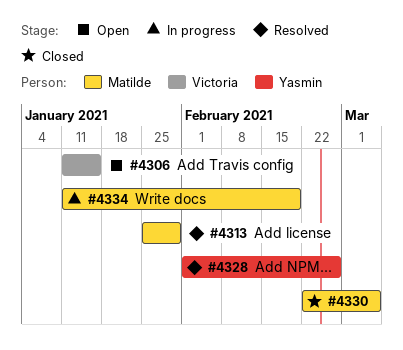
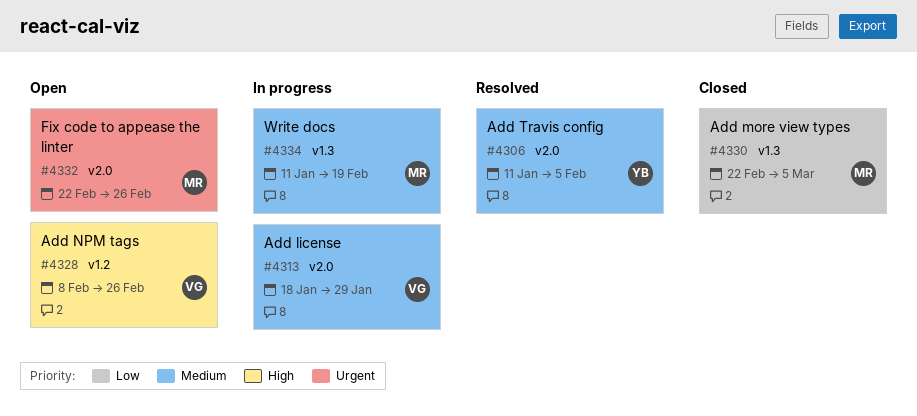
#4306, status: Open -> Resolved
#4306, owner: Victoria -> Yasmin
#4306, due: Jan 15 -> Feb 5
#4313, status: Resolved -> In progress
#4313, owner: Matilde -> Victoria
#4313, start: Jan 25 -> Jan 18
#4328, status: Resolved -> Open
#4328, owner: Yasmin -> Victoria
#4328, start: Feb 1 -> Feb 8
#4332: none -> present

